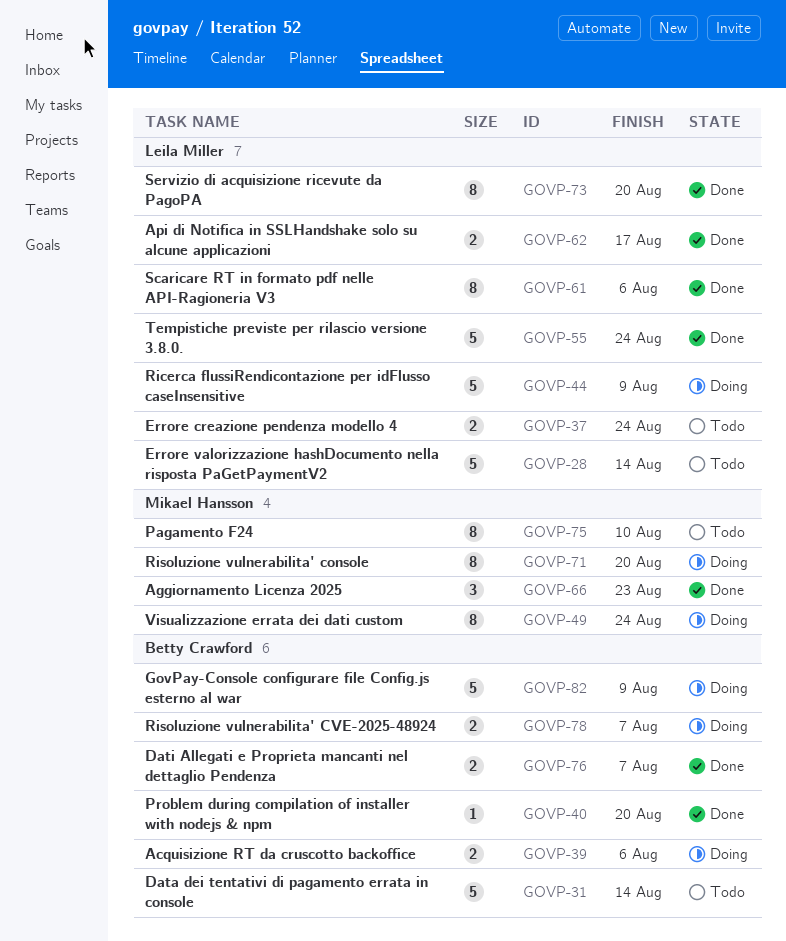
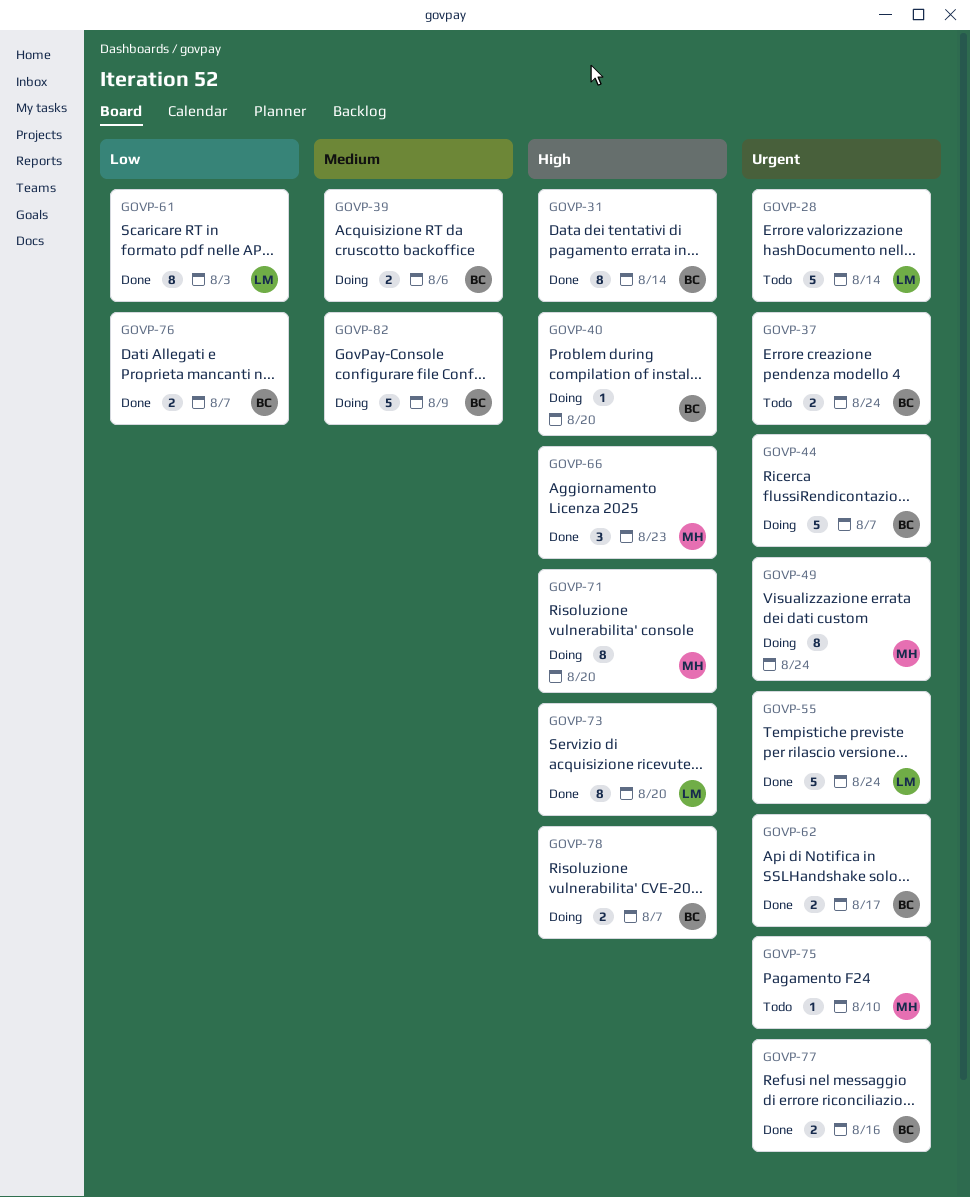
GOVP-31, status: Todo -> Done
GOVP-31, estimate: 5 -> 8
GOVP-37, owner: Leila Miller -> Betty Crawford
GOVP-40, status: Done -> Doing
GOVP-44, owner: Leila Miller -> Betty Crawford
GOVP-44, due: Aug 9 -> Aug 7
GOVP-61, due: Aug 6 -> Aug 3
GOVP-62, owner: Leila Miller -> Betty Crawford
GOVP-75, estimate: 8 -> 1
GOVP-77: none -> present

